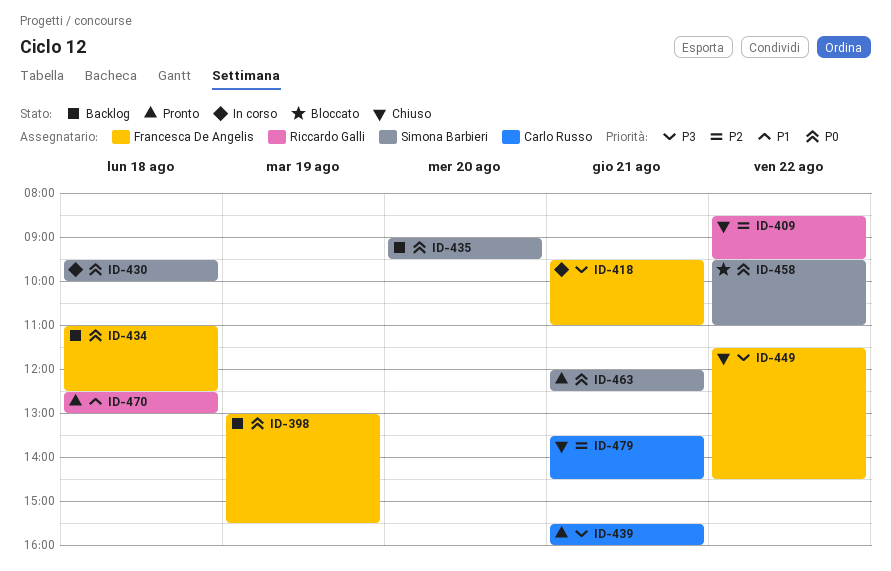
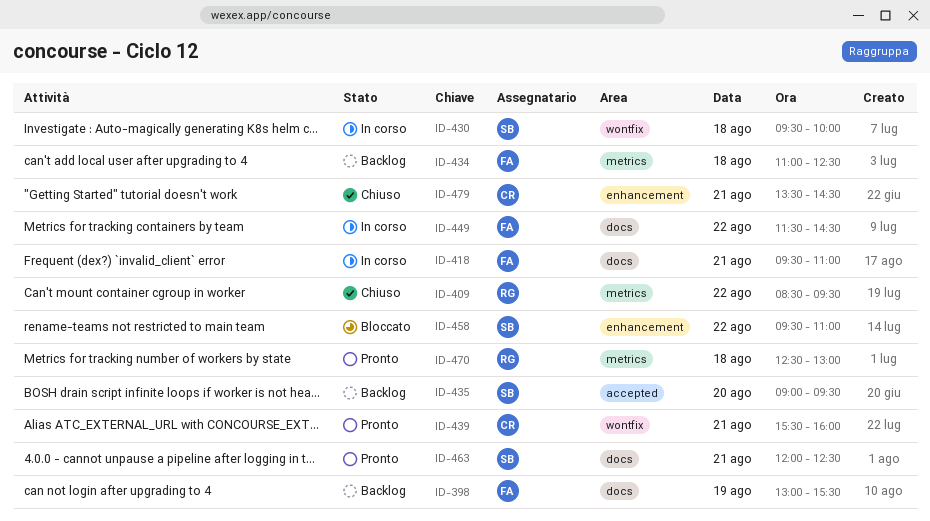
ID-449, status: Chiuso -> In corso

